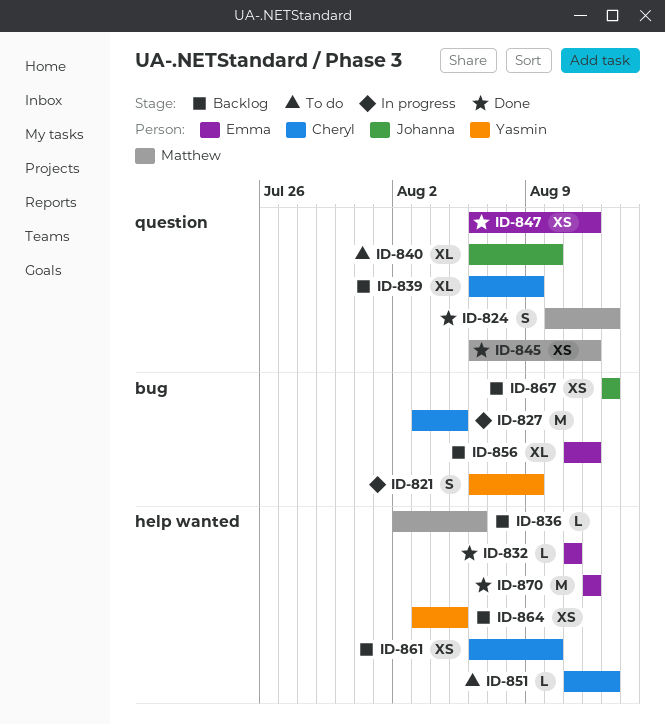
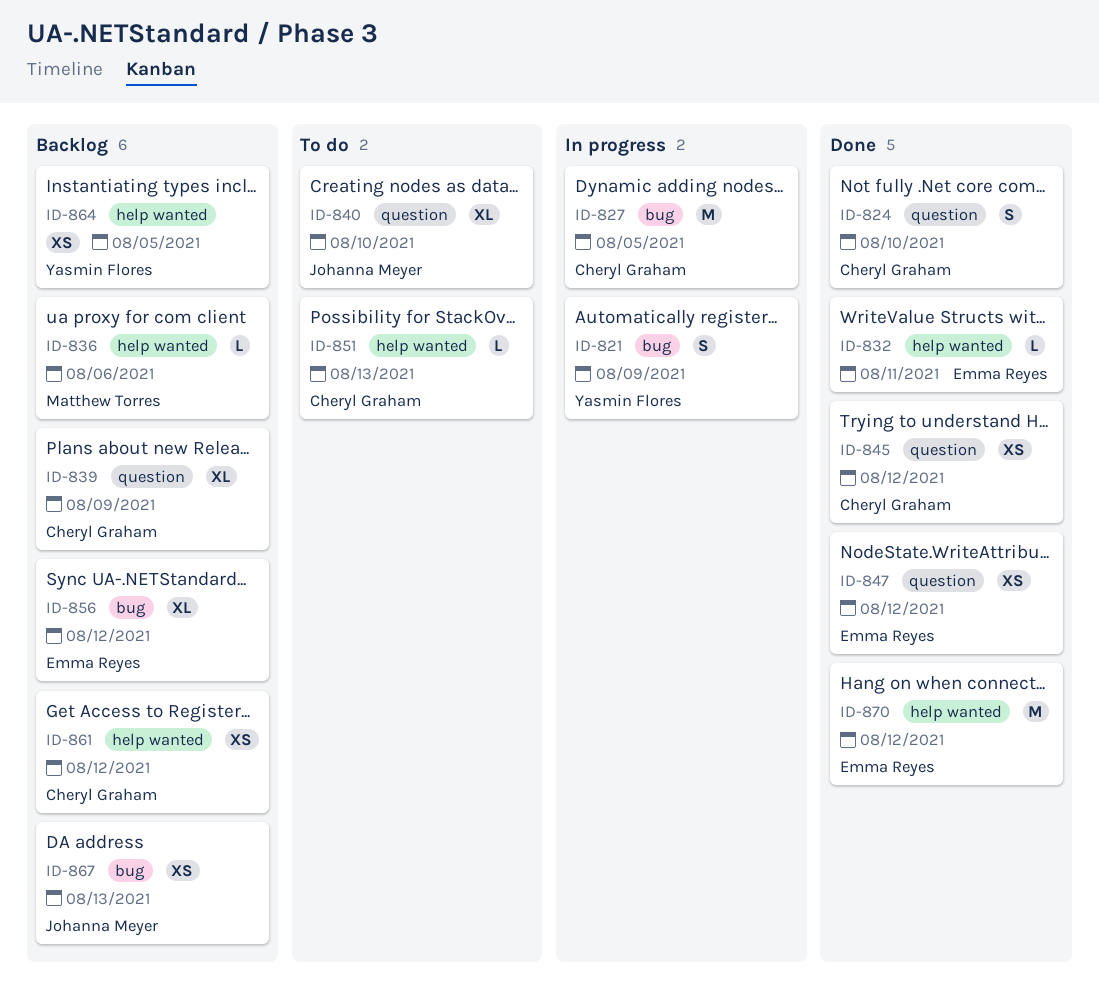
ID-824, owner: Matthew Torres -> Cheryl Graham
ID-824, due: Aug 13 -> Aug 10
ID-845, owner: Matthew Torres -> Cheryl Graham
ID-861, due: Aug 10 -> Aug 12

